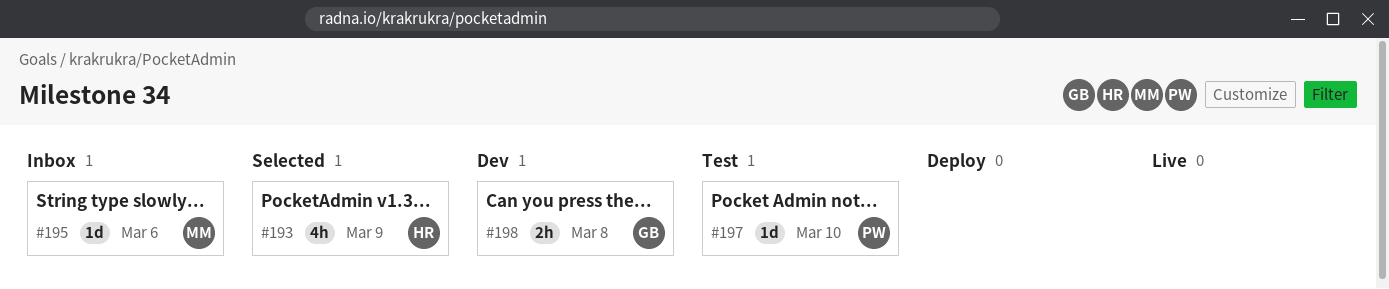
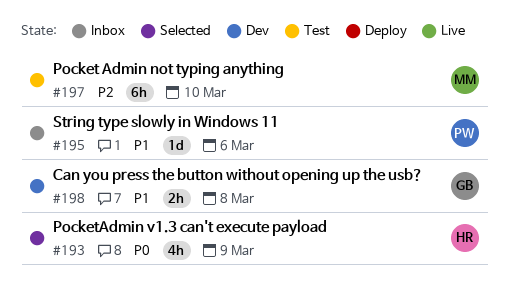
#195, owner: MM -> PW
#197, owner: PW -> MM
#197, estimate: 1d -> 6h

